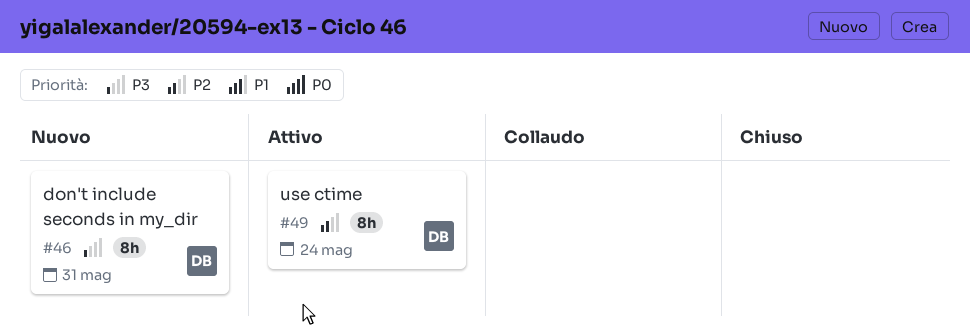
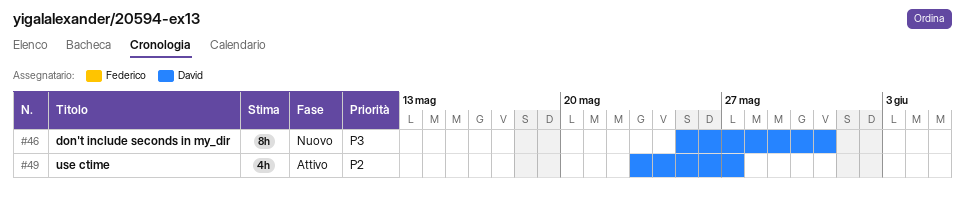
#49, estimate: 8h -> 4h
#49, due: May 24 -> May 27

